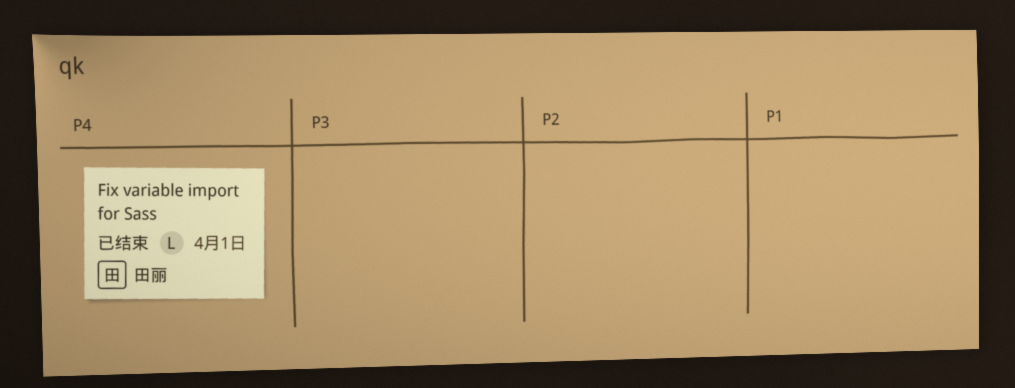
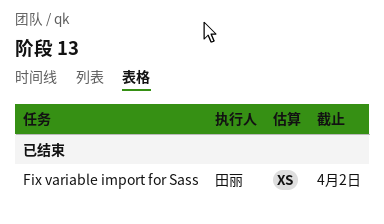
Fix variable import for Sass, estimate: L -> XS
Fix variable import for Sass, due: Apr 1 -> Apr 2

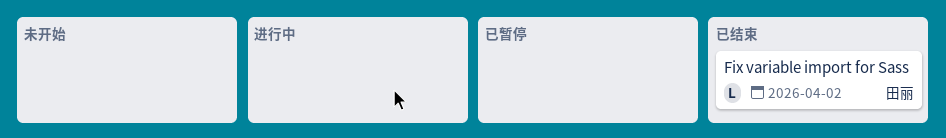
Fix variable import for Sass, estimate: XS -> L

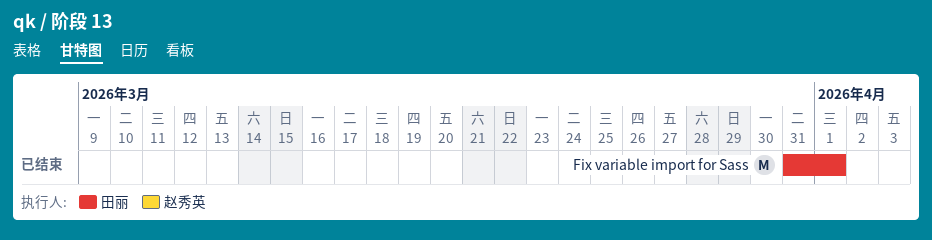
Fix variable import for Sass, estimate: L -> M
Fix variable import for Sass, due: Apr 2 -> Apr 1

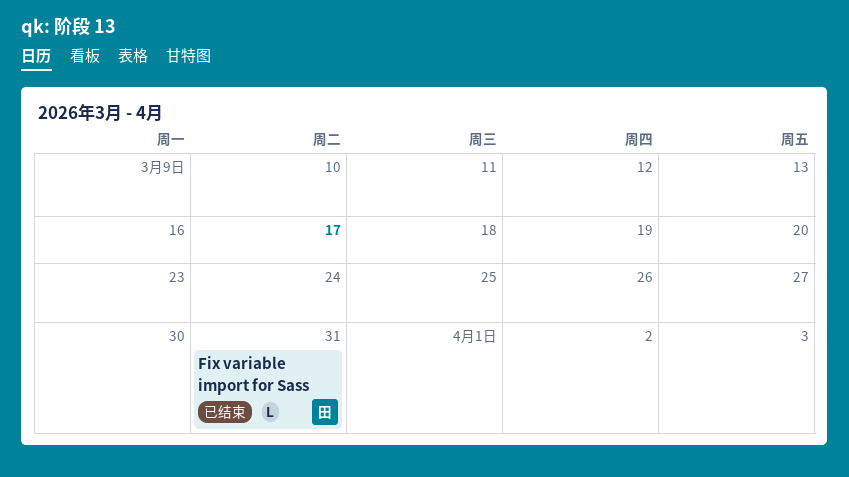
Fix variable import for Sass, estimate: M -> L
Fix variable import for Sass, due: Apr 1 -> Mar 31

